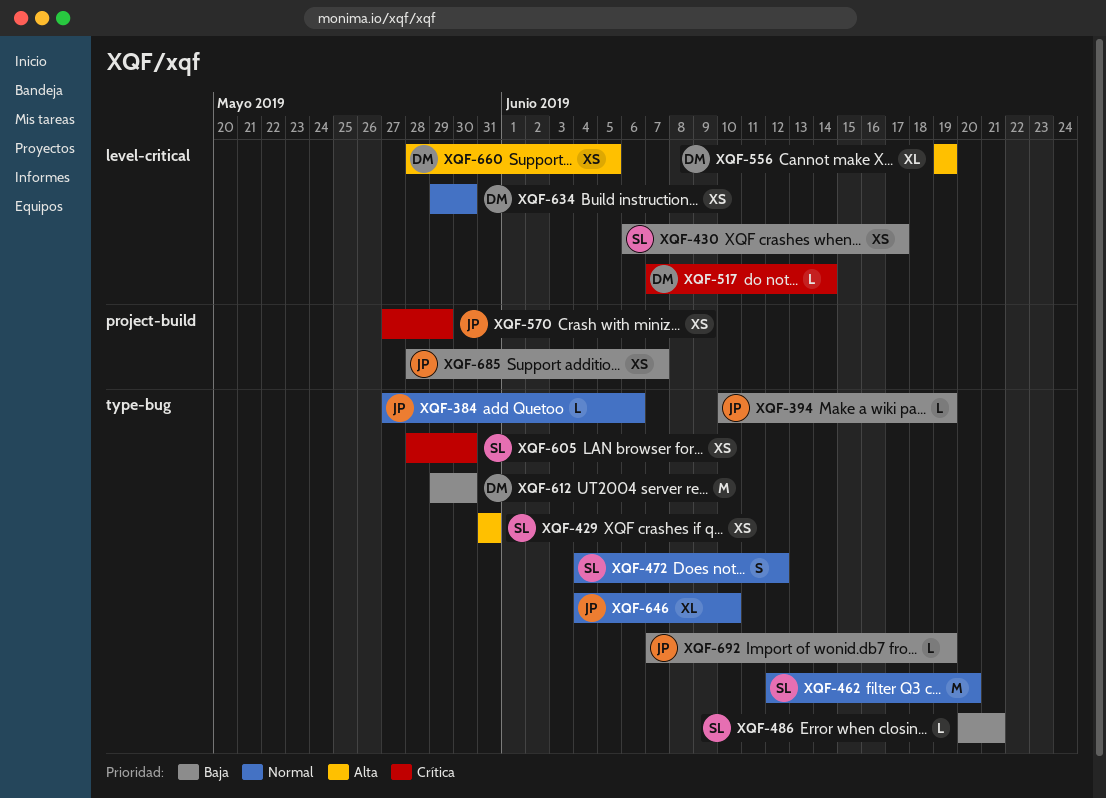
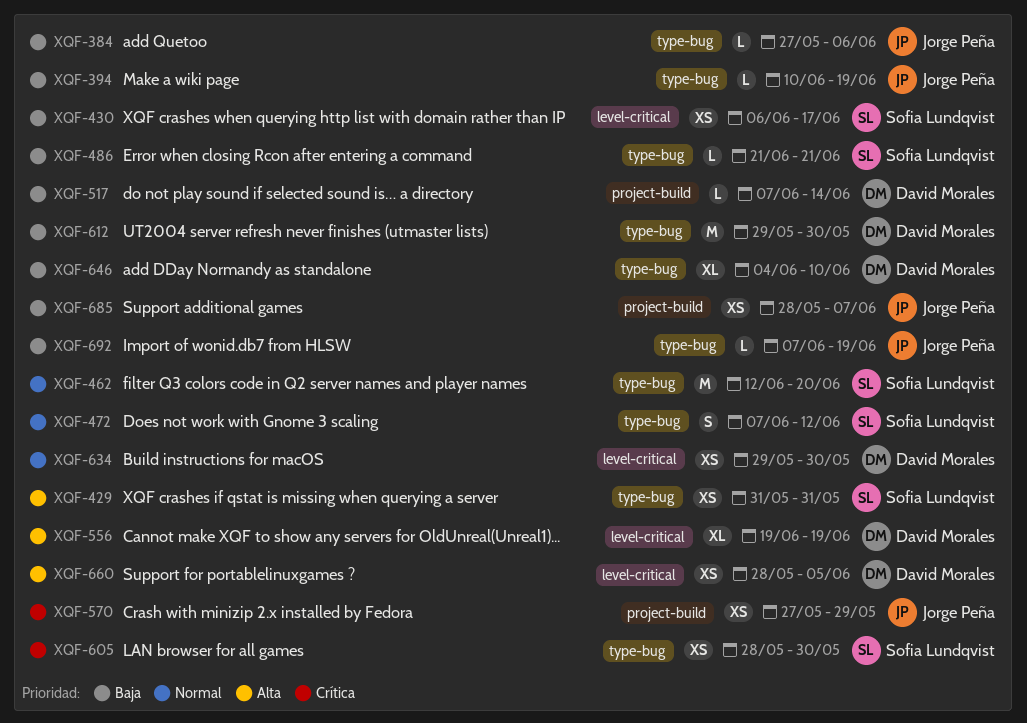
XQF-384, priority: Normal -> Baja
XQF-472, start: Jun 4 -> Jun 7
XQF-486, start: Jun 20 -> Jun 21
XQF-517, priority: Crítica -> Baja
XQF-517, label: level-critical -> project-build
XQF-646, owner: Jorge Peña -> David Morales
XQF-646, priority: Normal -> Baja

